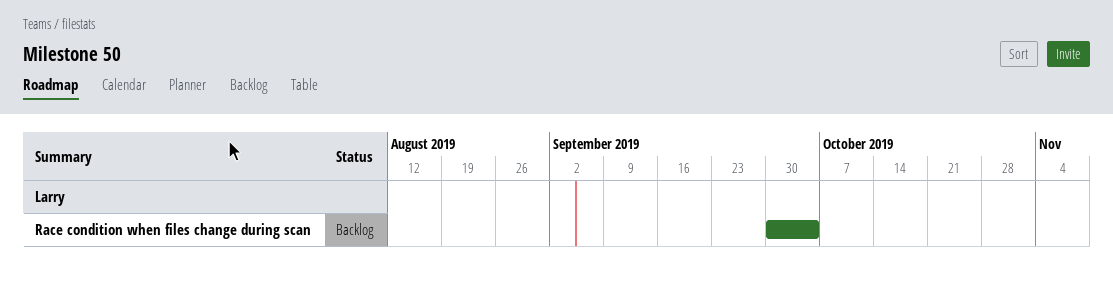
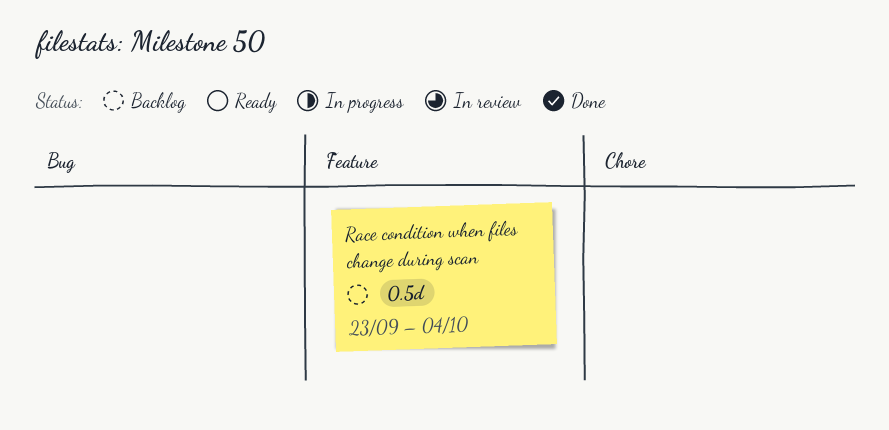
Race condition when files change during scan, start: Sep 30 -> Sep 23

